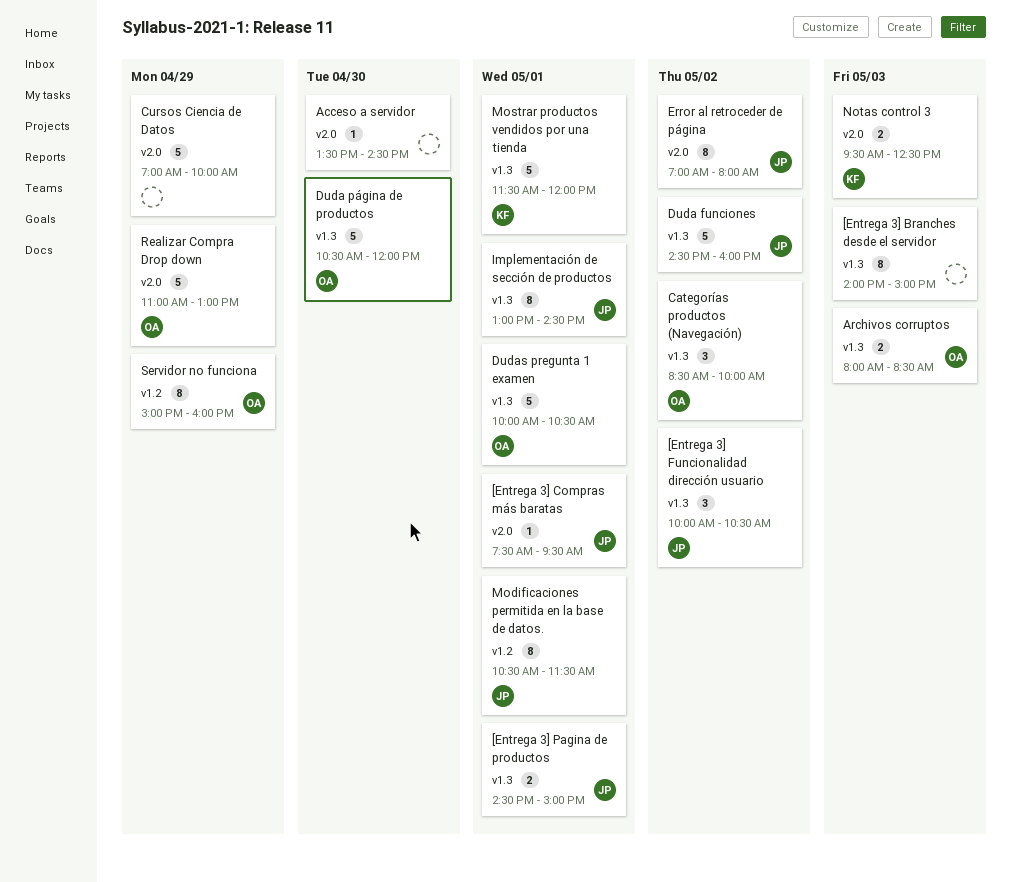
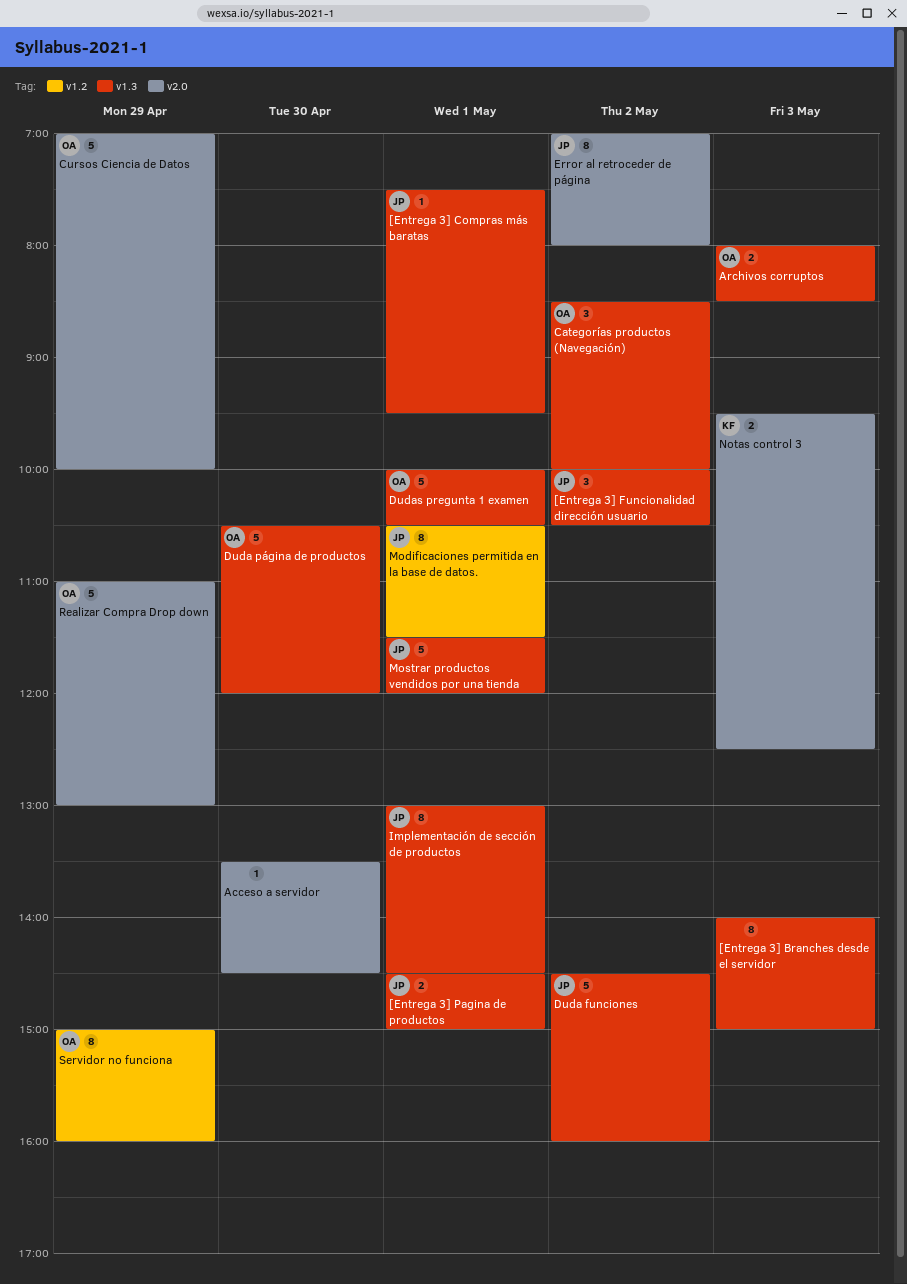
[Entrega 3] Compras más baratas, label: v2.0 -> v1.3
Cursos Ciencia de Datos, owner: none -> OA
Mostrar productos vendidos por una tienda, owner: KF -> JP

